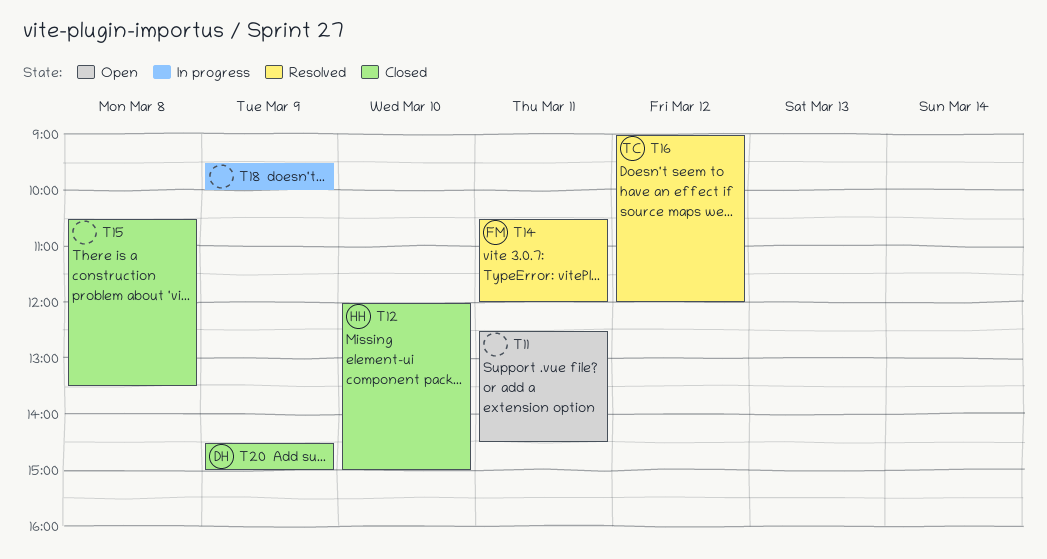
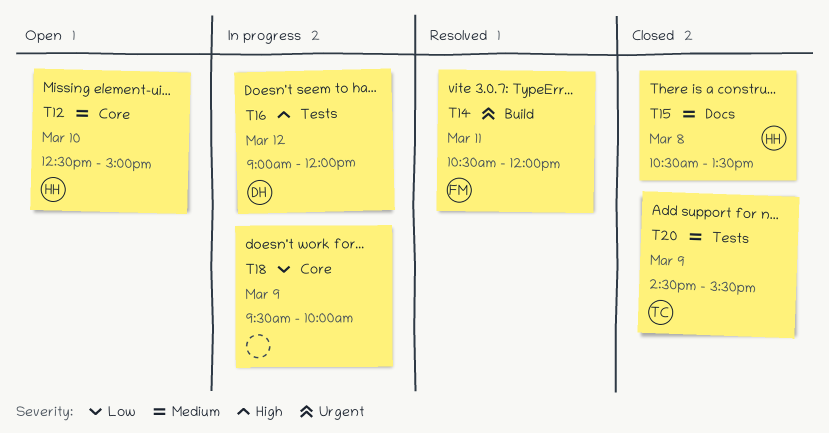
T11: present -> none
T12, status: Closed -> Open
T12, begins: 12:00 -> 12:30
T15, owner: none -> HH
T16, status: Resolved -> In progress
T16, owner: TC -> DH
T20, owner: DH -> TC
T20, ends: 15:00 -> 15:30

